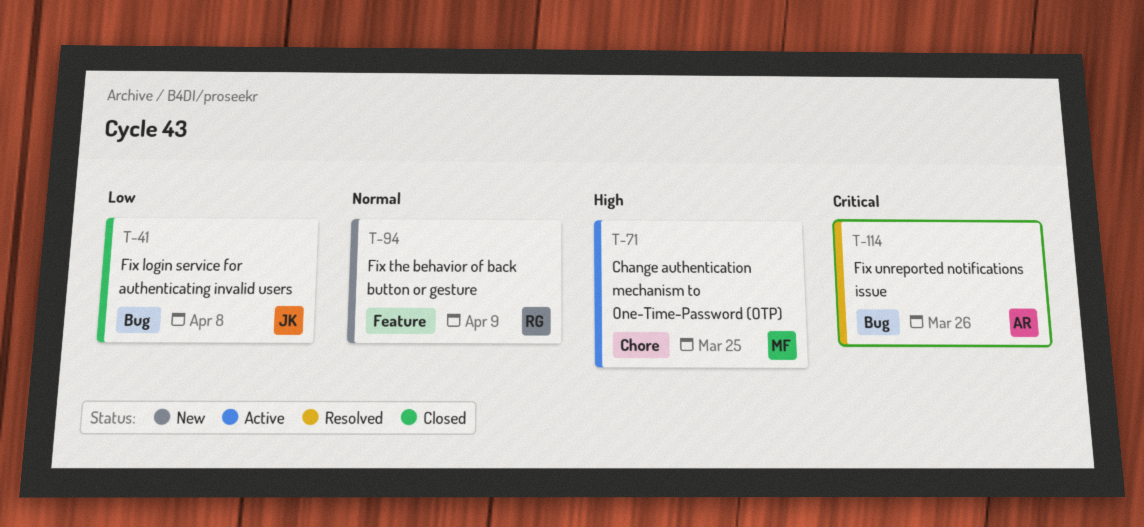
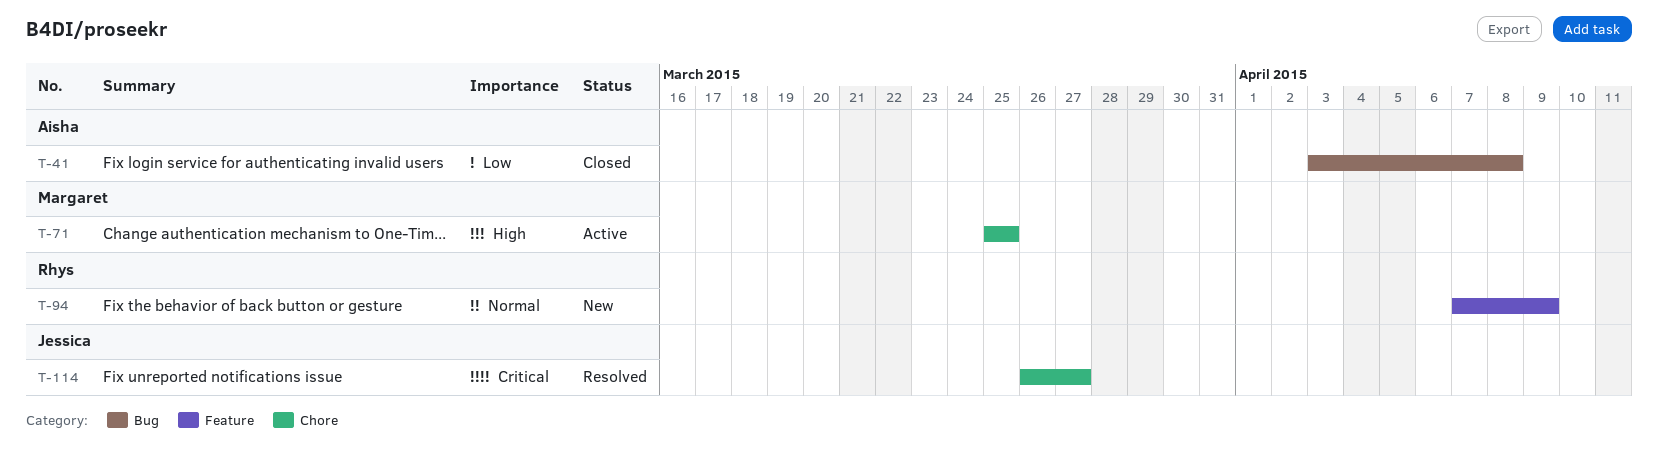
T-41, owner: Jessica -> Aisha
T-114, owner: Aisha -> Jessica
T-114, label: Bug -> Chore
T-114, due: Mar 26 -> Mar 27

